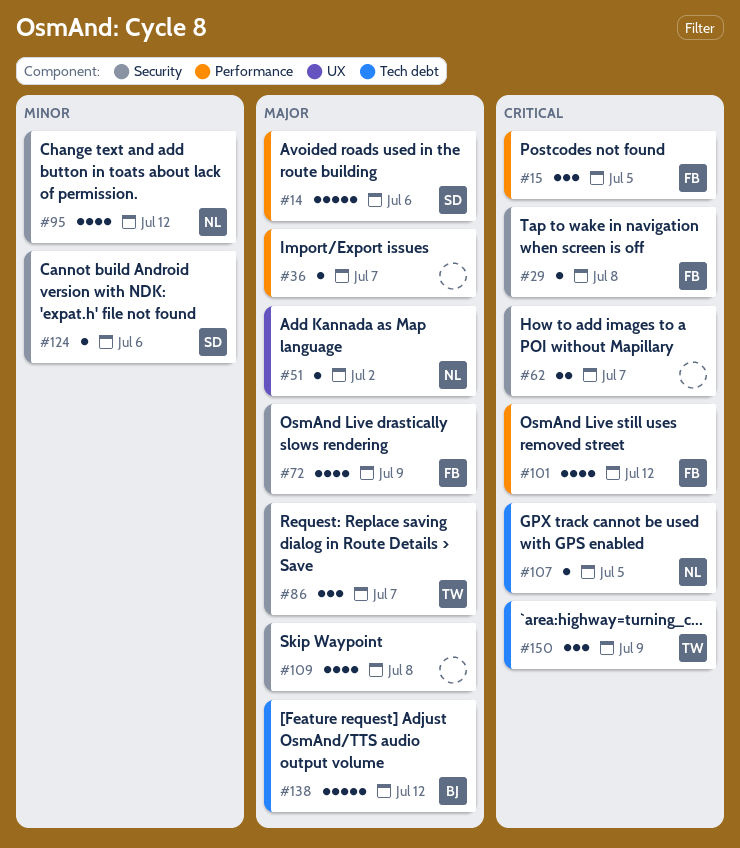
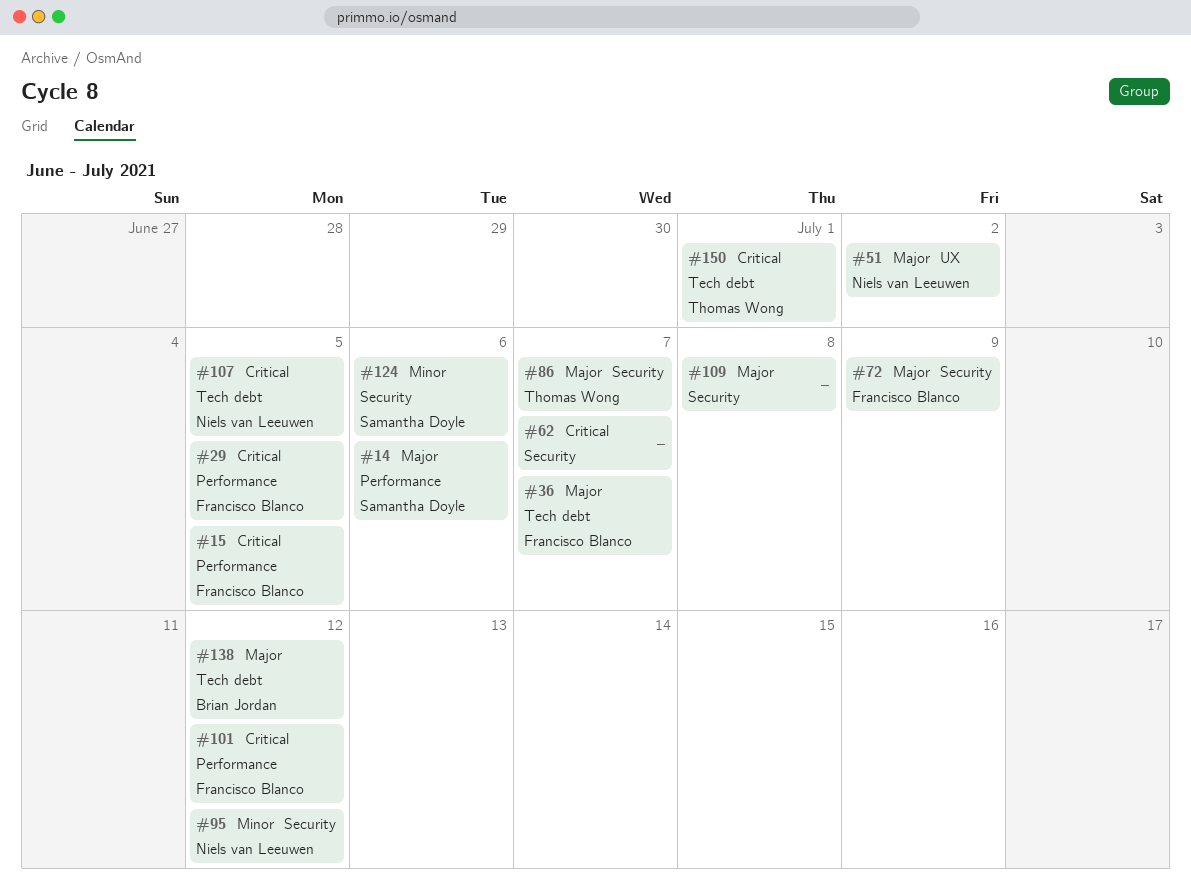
#29, label: Security -> Performance
#29, due: Jul 8 -> Jul 5
#36, owner: none -> Francisco Blanco
#36, label: Performance -> Tech debt
#150, due: Jul 9 -> Jul 1

